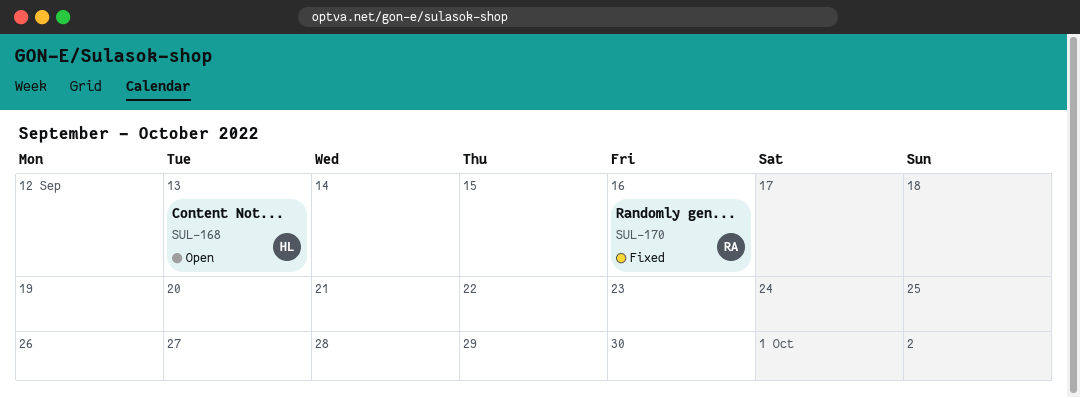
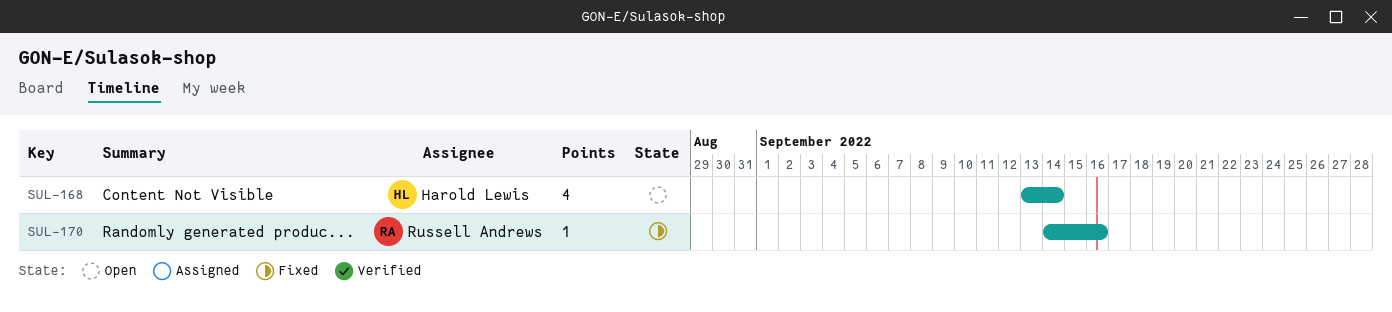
SUL-168, due: Sep 13 -> Sep 14

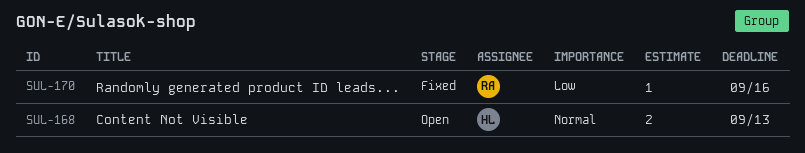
SUL-168, estimate: 4 -> 2
SUL-168, due: Sep 14 -> Sep 13

